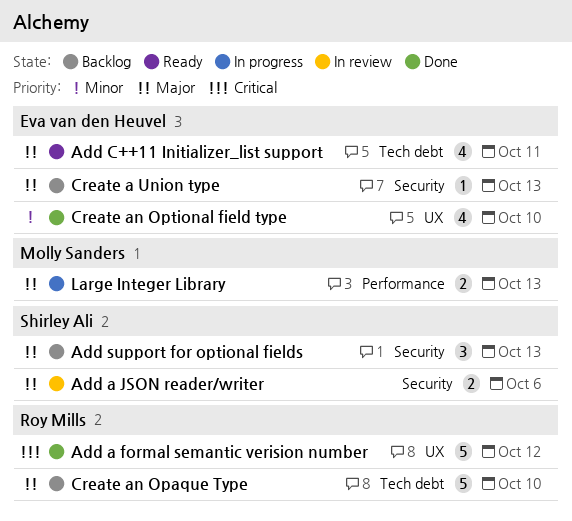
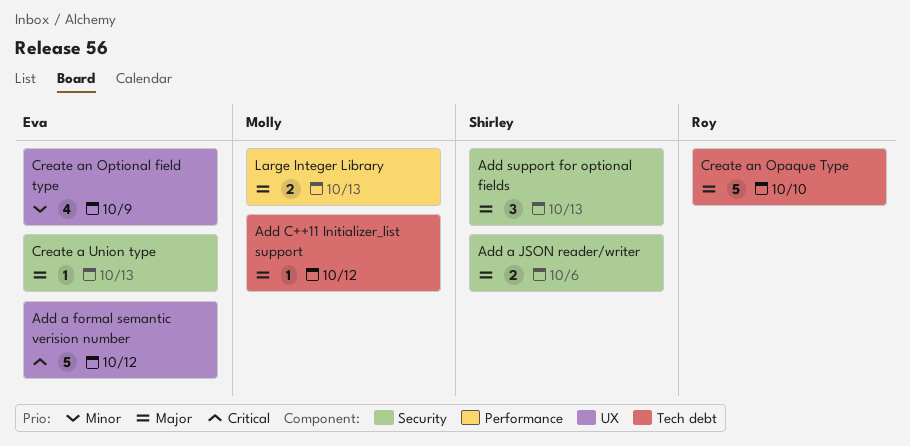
Add a formal semantic verision number, owner: Roy Mills -> Eva van den Heuvel
Add C++11 Initializer_list support, owner: Eva van den Heuvel -> Molly Sanders
Add C++11 Initializer_list support, estimate: 4 -> 1
Add C++11 Initializer_list support, due: Oct 11 -> Oct 12
Create an Optional field type, due: Oct 10 -> Oct 9

